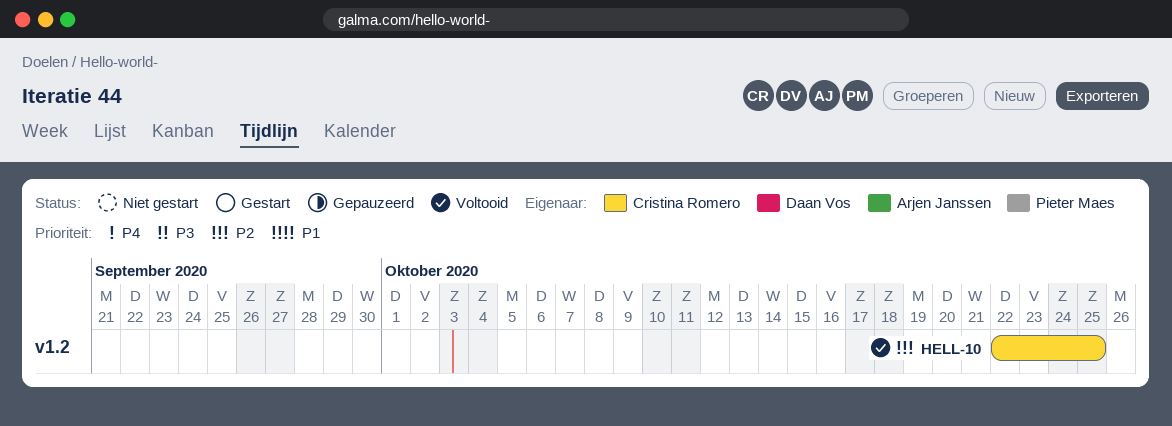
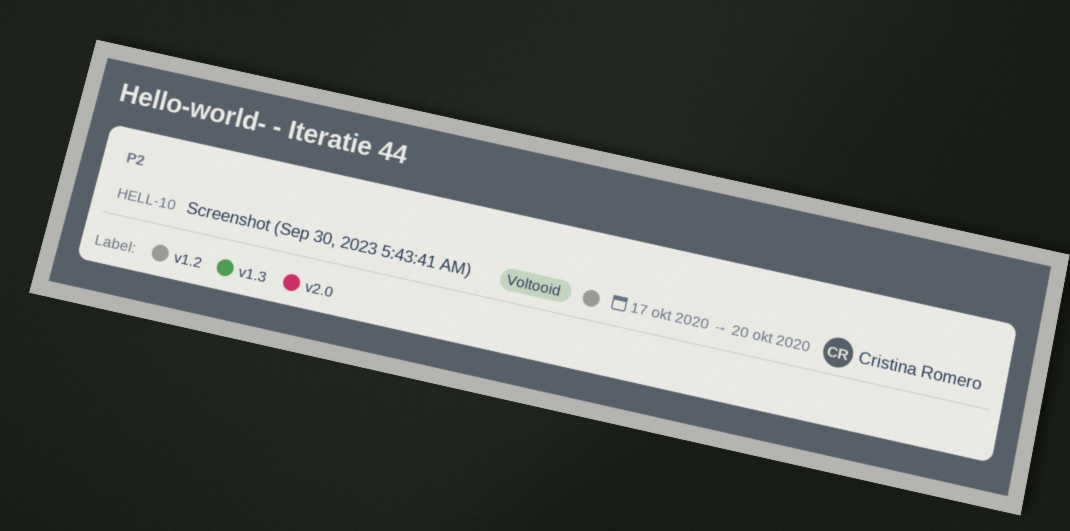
HELL-10, start: Oct 22 -> Oct 17
HELL-10, due: Oct 25 -> Oct 20

